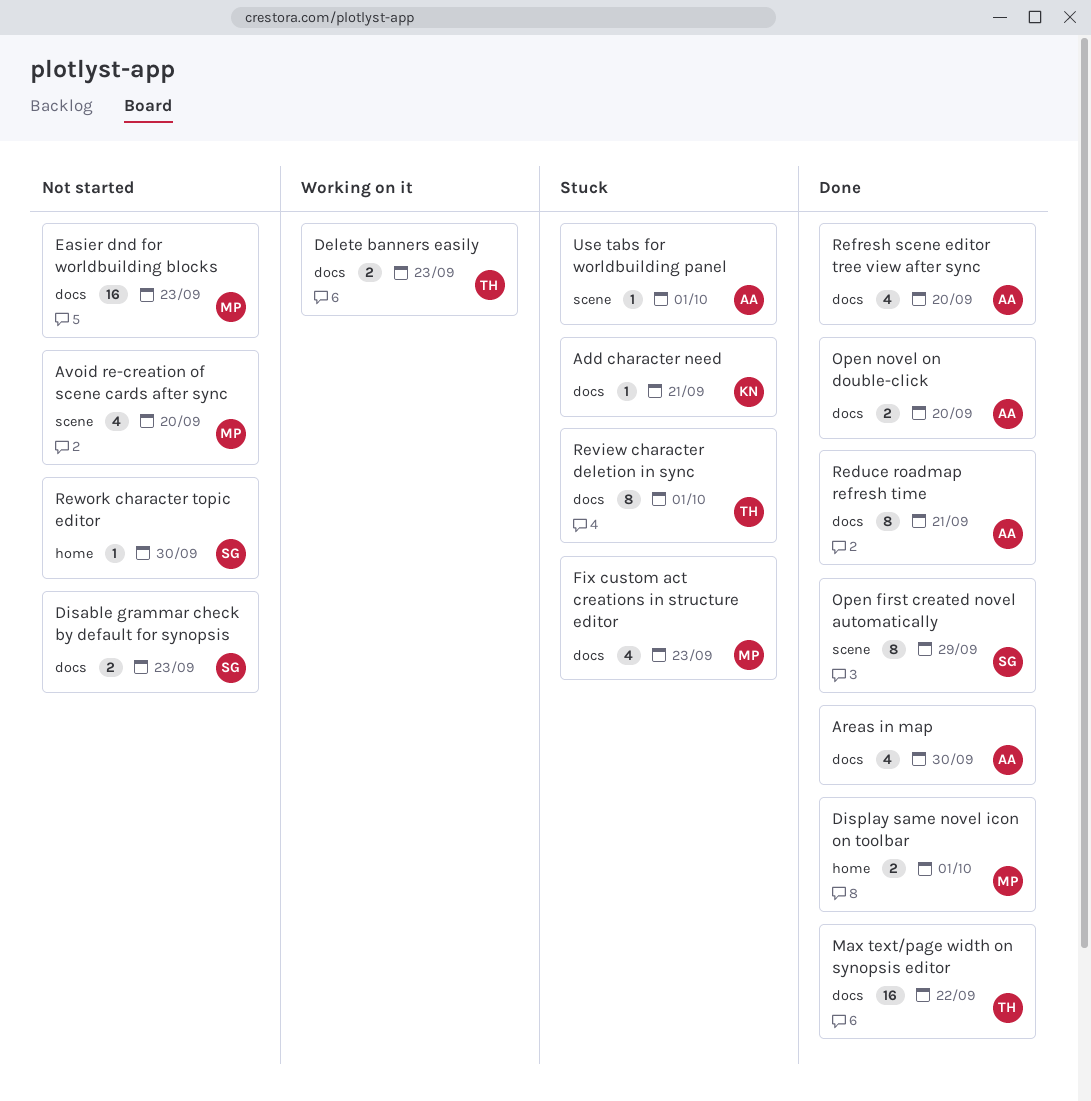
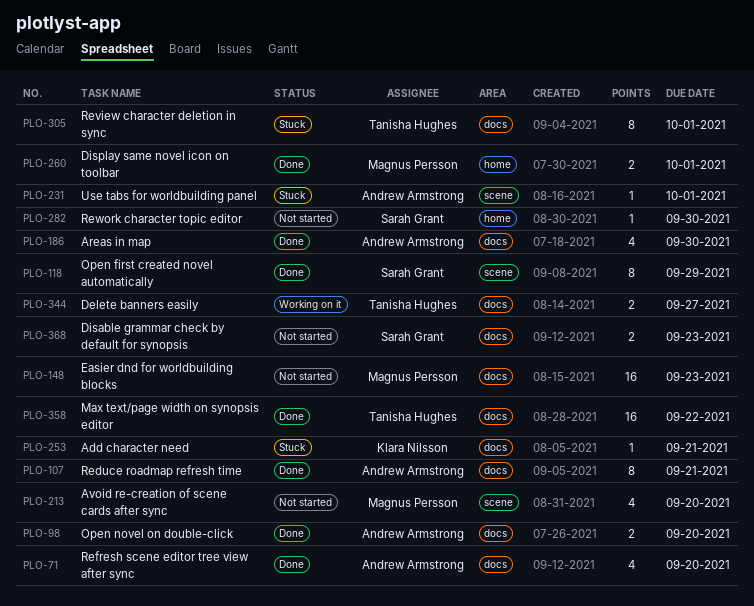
Delete banners easily, due: Sep 23 -> Sep 27
Fix custom act creations in structure editor: present -> none

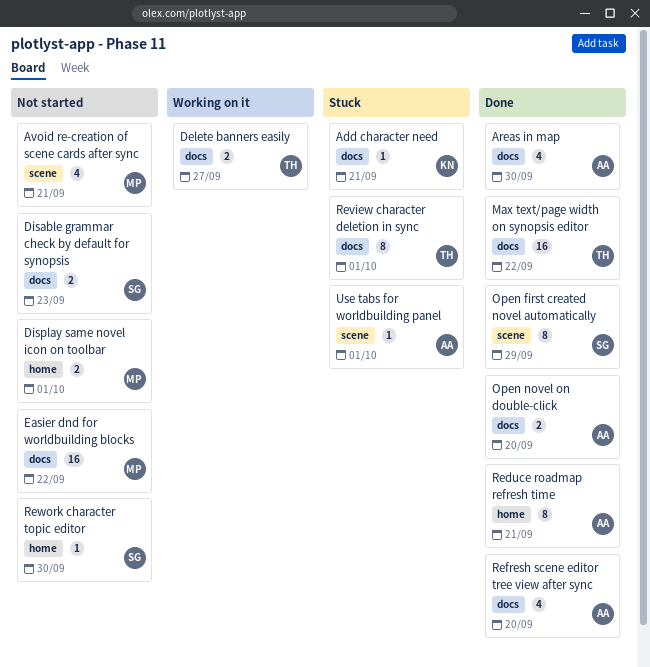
Avoid re-creation of scene cards after sync, due: Sep 20 -> Sep 21
Display same novel icon on toolbar, status: Done -> Not started
Easier dnd for worldbuilding blocks, due: Sep 23 -> Sep 22
Reduce roadmap refresh time, label: docs -> home

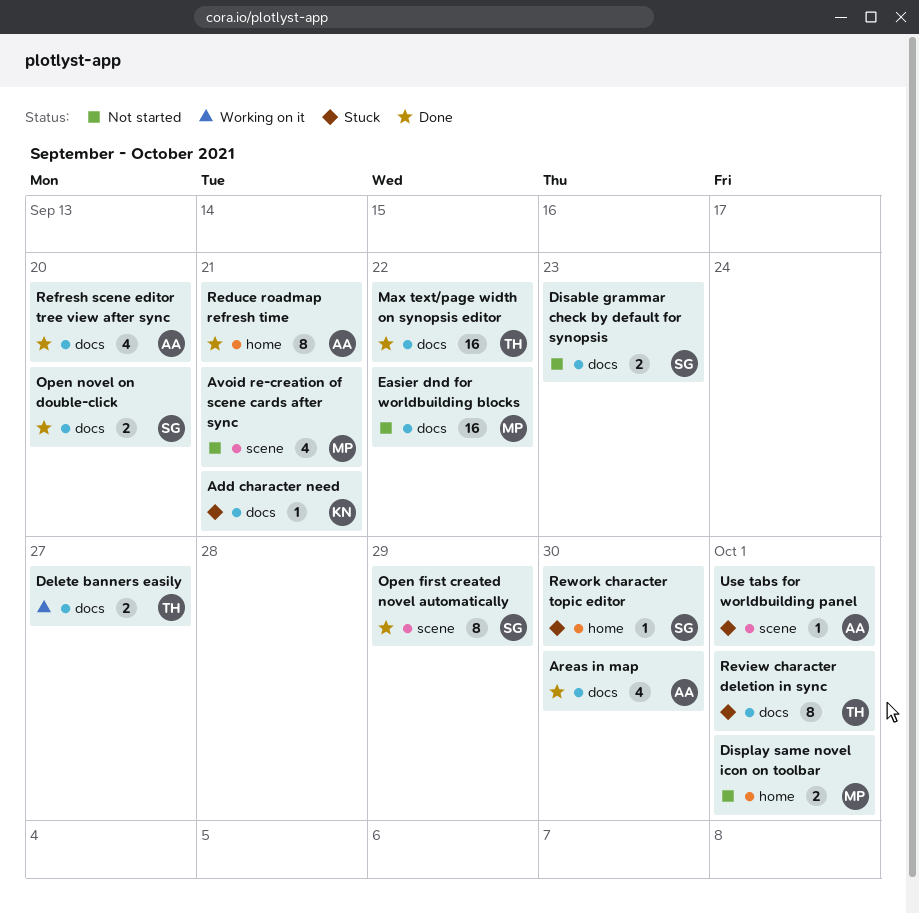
Open novel on double-click, owner: AA -> SG
Rework character topic editor, status: Not started -> Stuck

